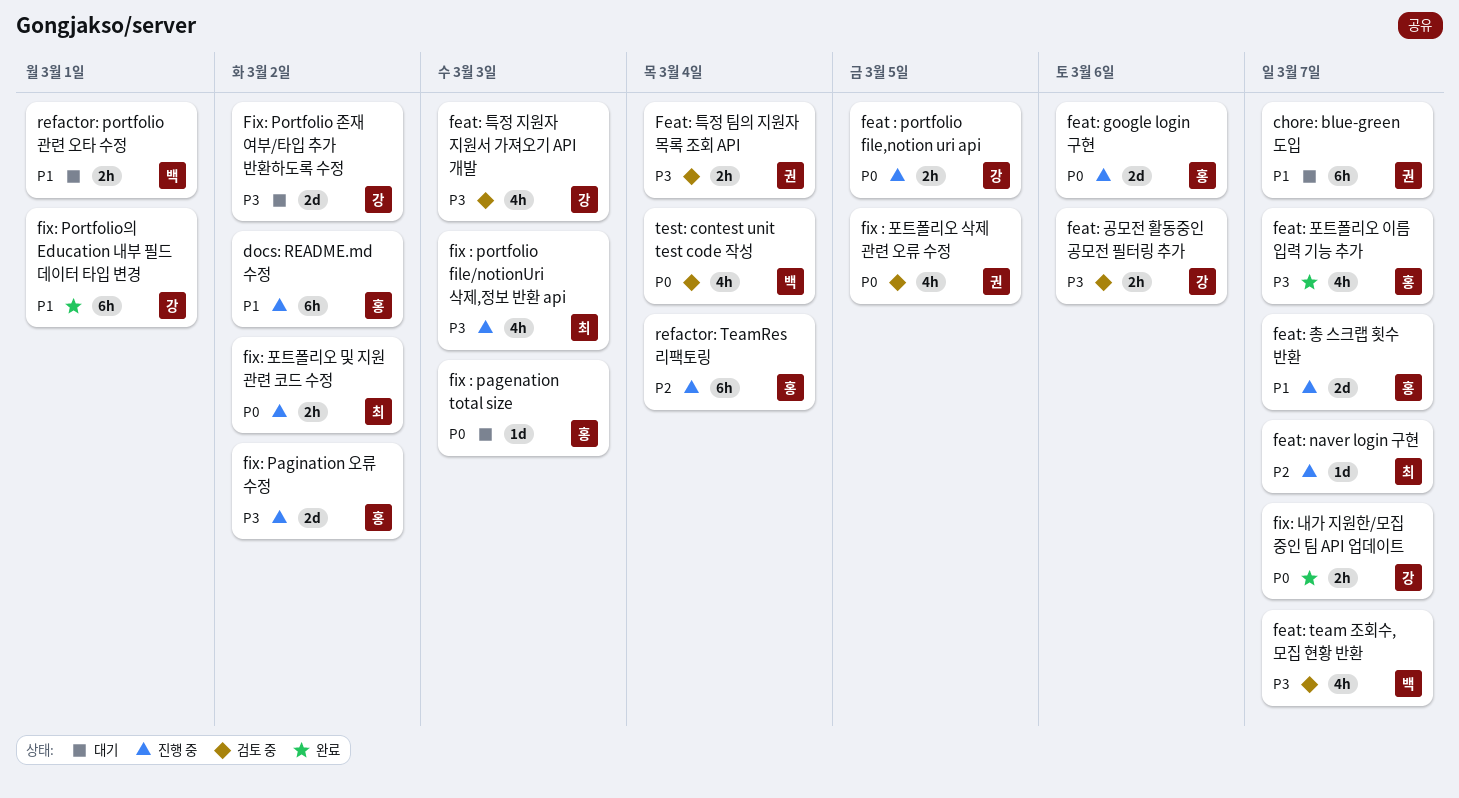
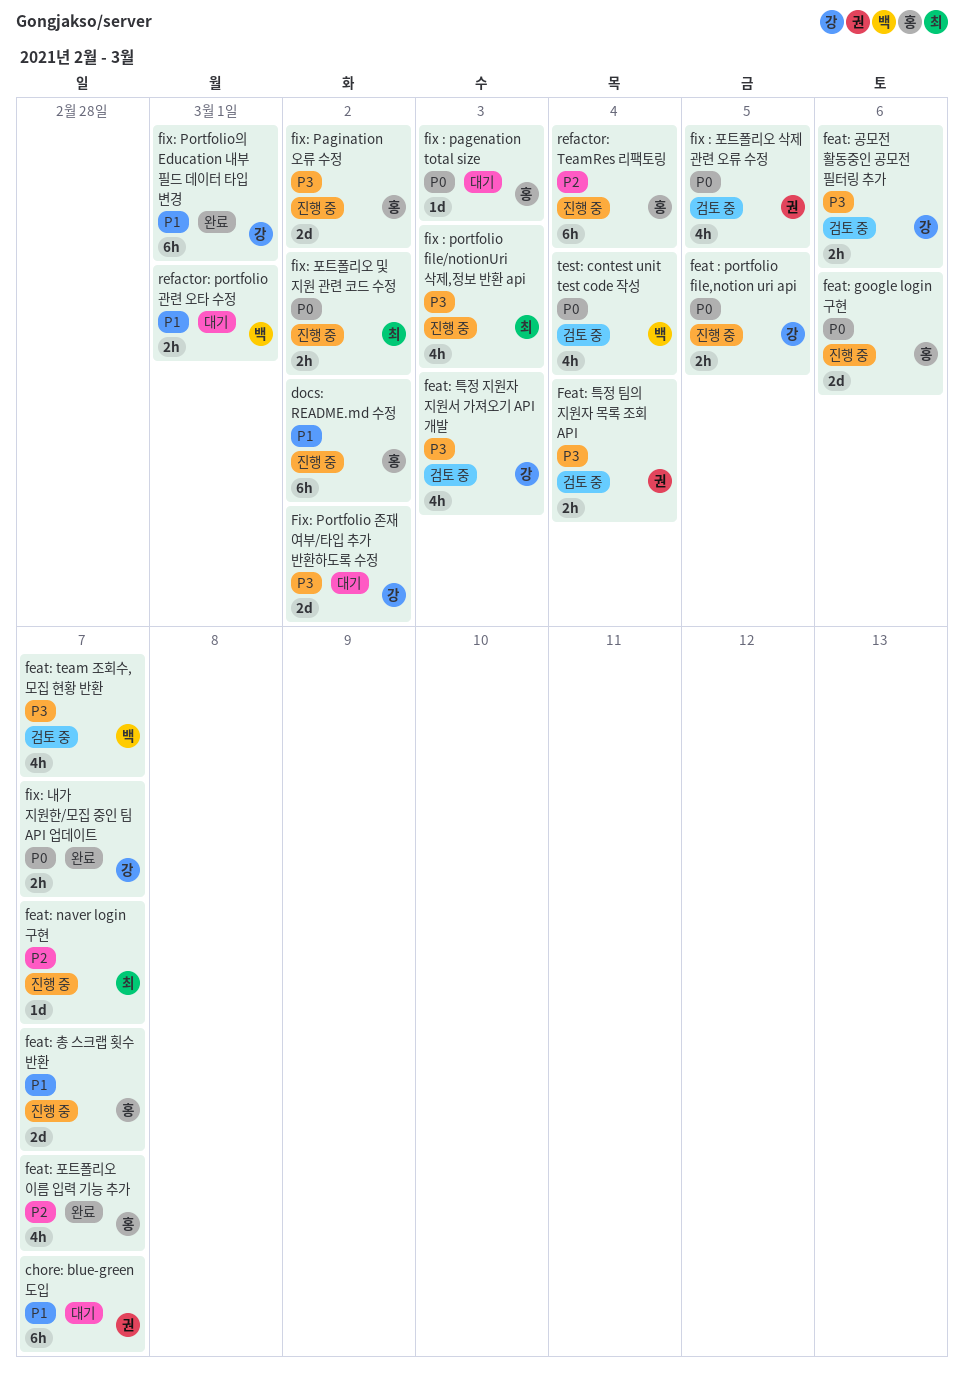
feat: 포트폴리오 이름 입력 기능 추가, priority: P3 -> P2

